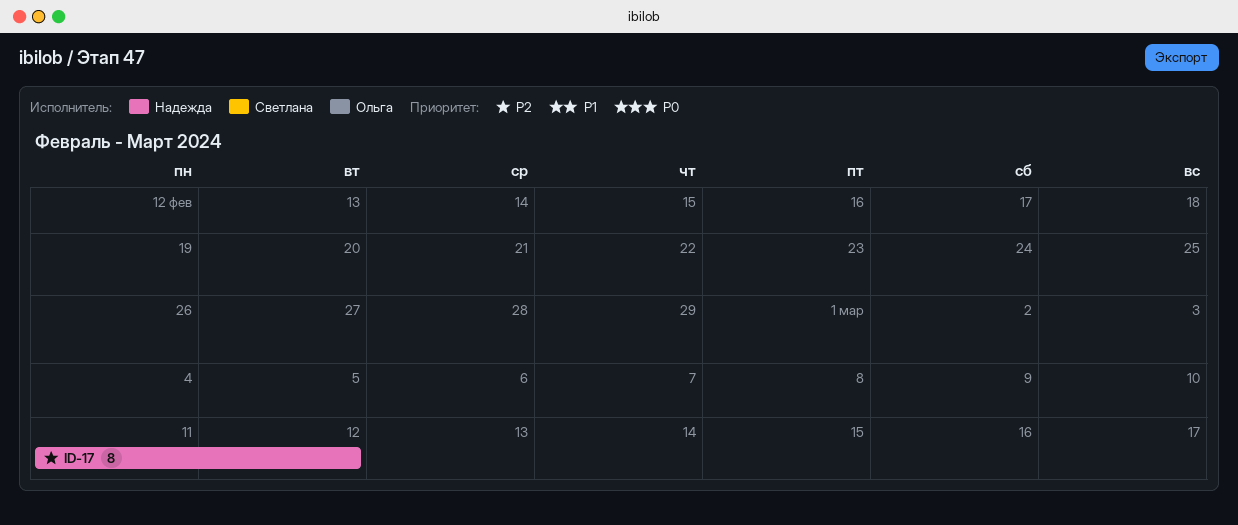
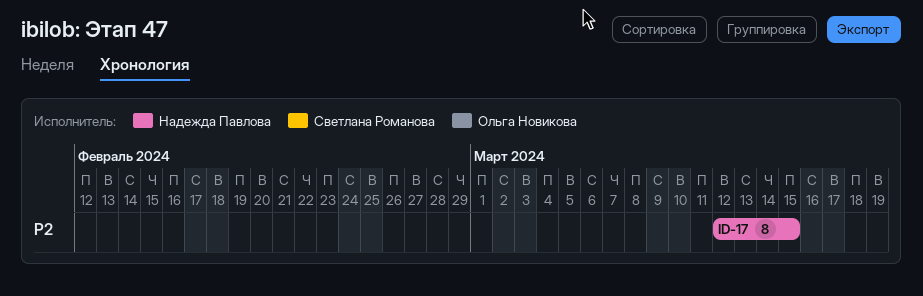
ID-17, start: Mar 11 -> Mar 12
ID-17, due: Mar 12 -> Mar 15

